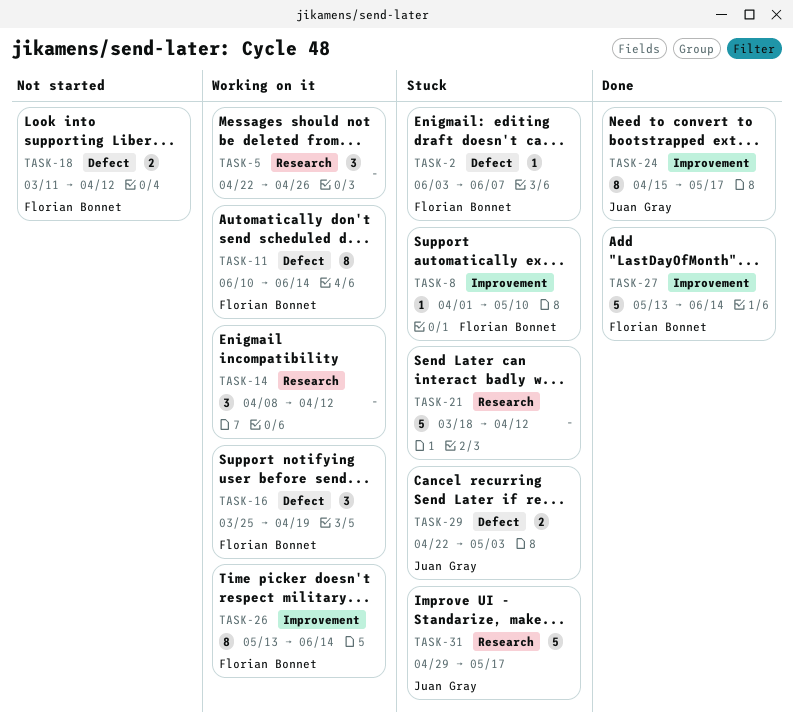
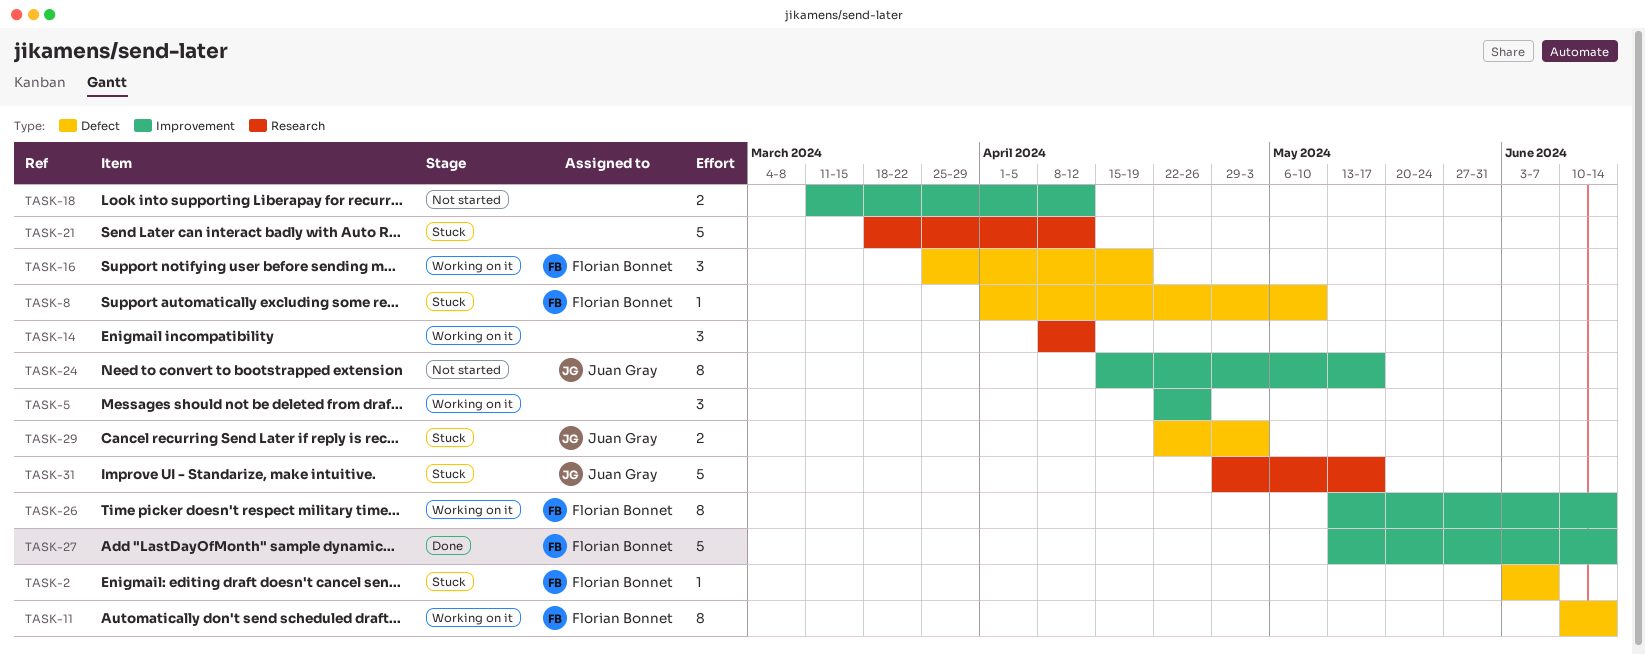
TASK-5, label: Research -> Improvement
TASK-8, label: Improvement -> Defect
TASK-18, owner: Florian Bonnet -> none
TASK-18, label: Defect -> Improvement
TASK-24, status: Done -> Not started

